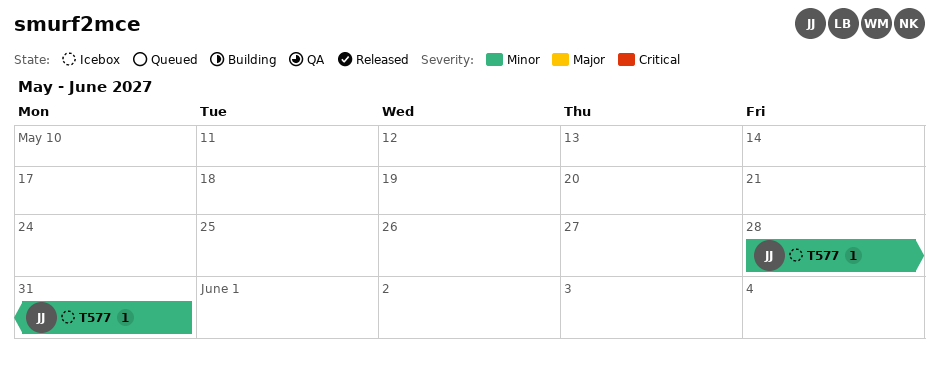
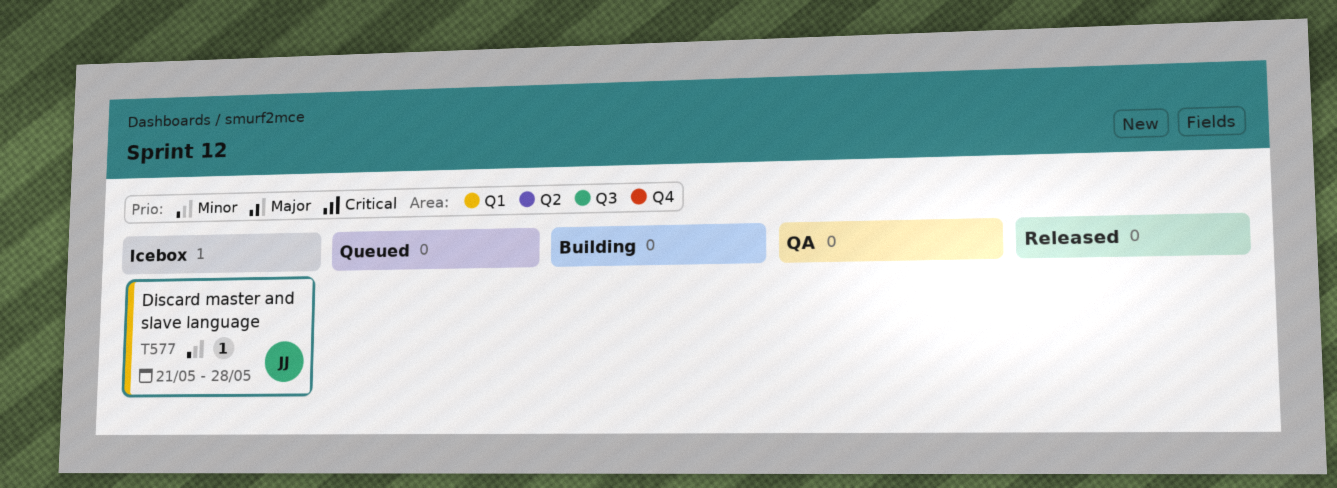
T577, start: May 28 -> May 21
T577, due: May 31 -> May 28

